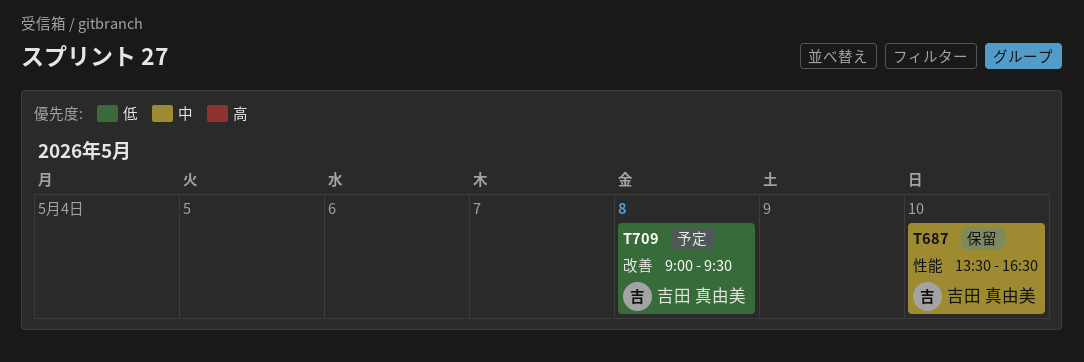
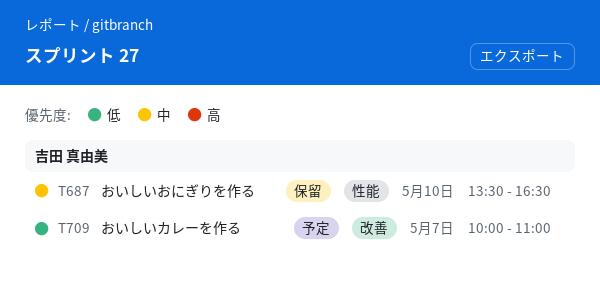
T709, day: May 8 -> May 7
T709, begins: 09:00 -> 10:00
T709, ends: 09:30 -> 11:00

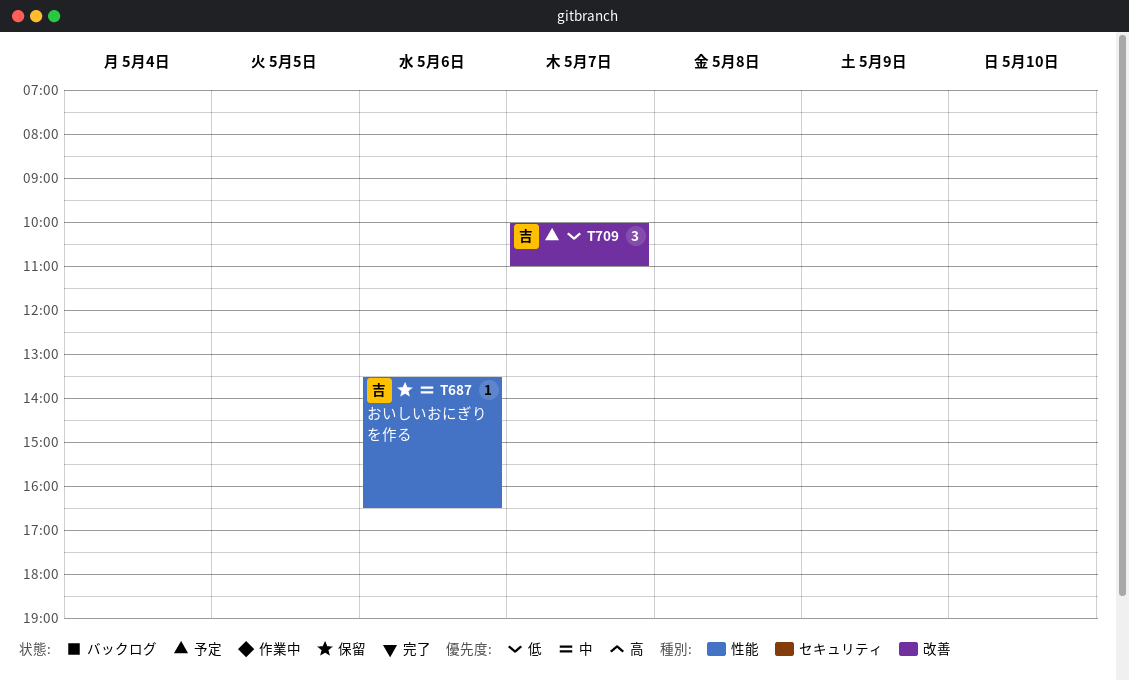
T687, day: May 10 -> May 6

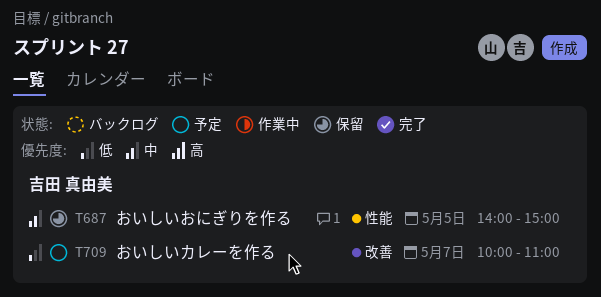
T687, day: May 6 -> May 5
T687, begins: 13:30 -> 14:00
T687, ends: 16:30 -> 15:00

